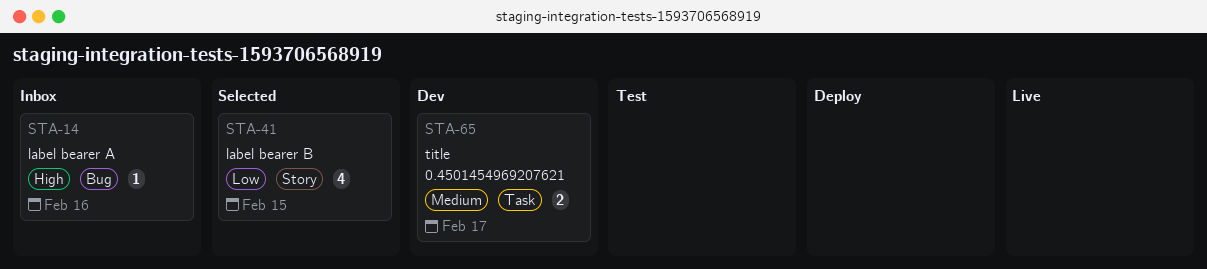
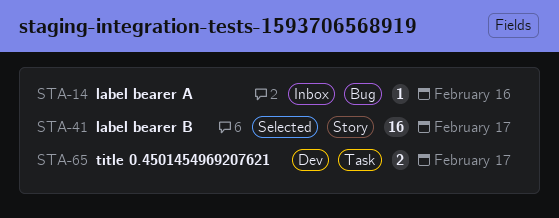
STA-41, estimate: 4 -> 16
STA-41, due: Feb 15 -> Feb 17

